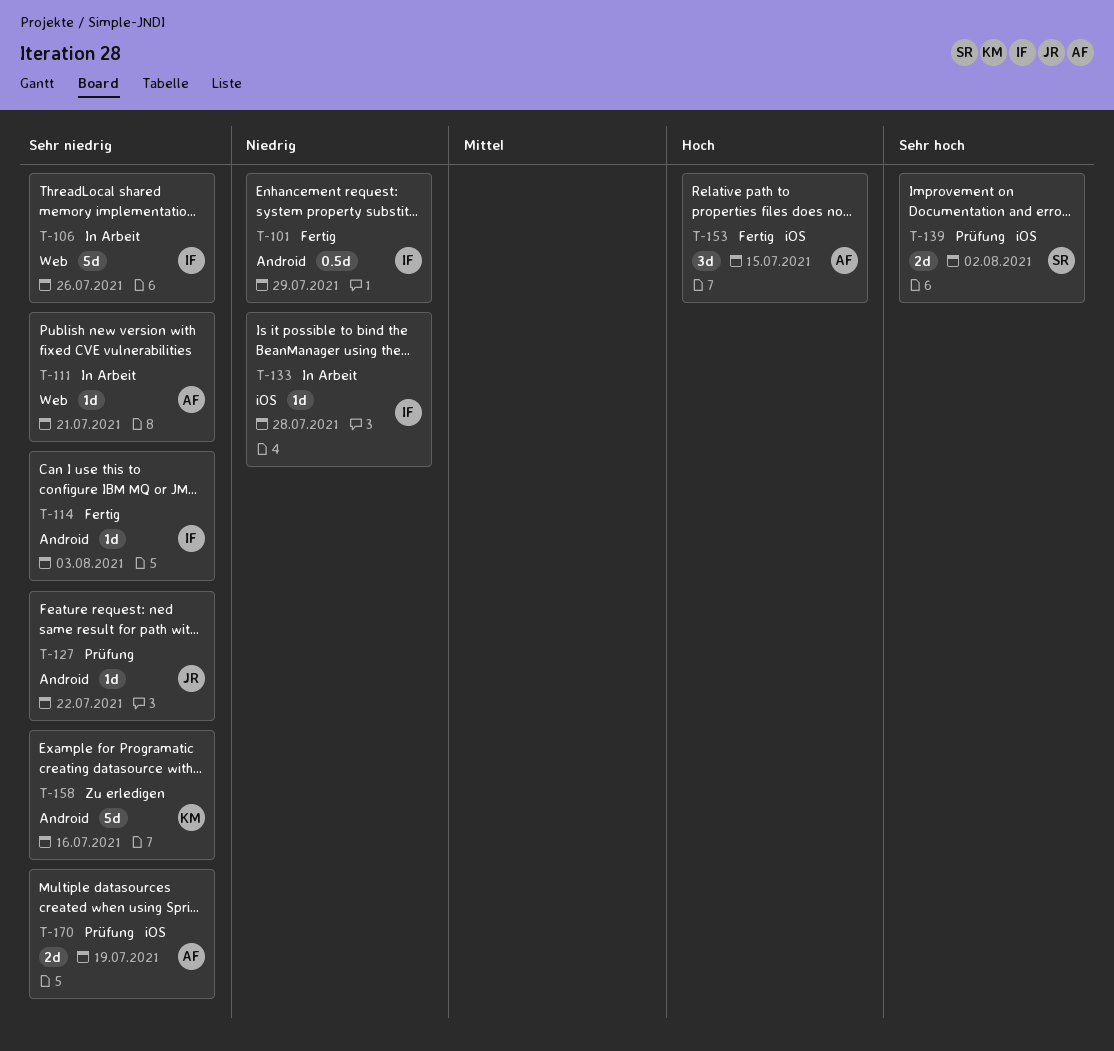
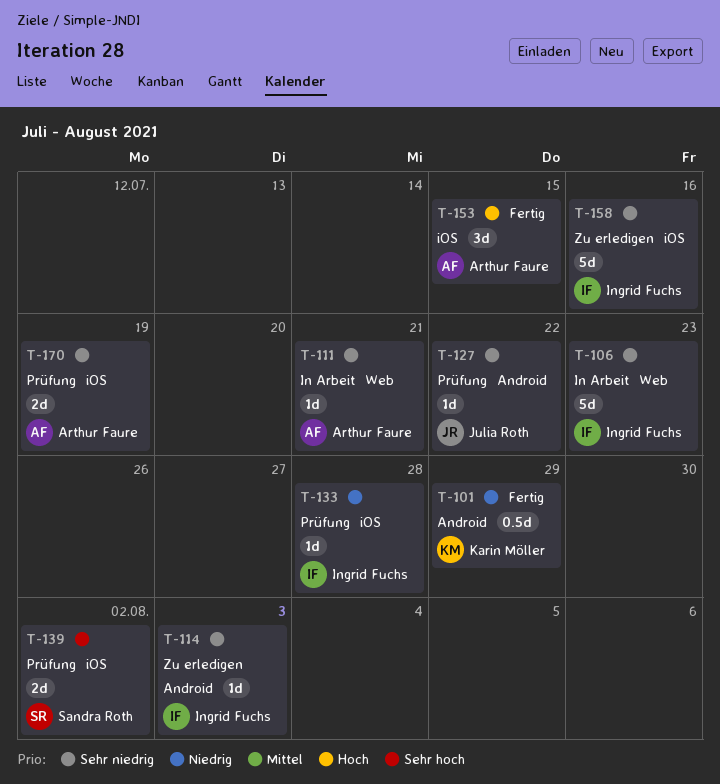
T-101, owner: Ingrid Fuchs -> Karin Möller
T-106, due: Jul 26 -> Jul 23
T-114, status: Fertig -> Zu erledigen
T-133, status: In Arbeit -> Prüfung
T-158, owner: Karin Möller -> Ingrid Fuchs
T-158, label: Android -> iOS

